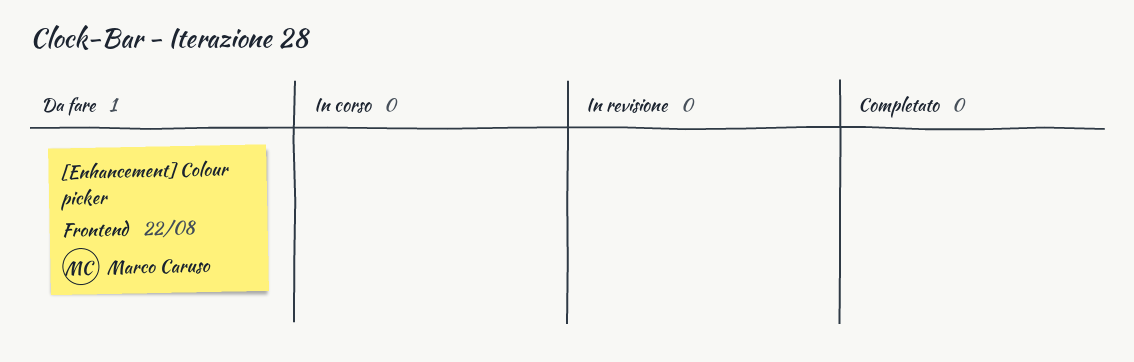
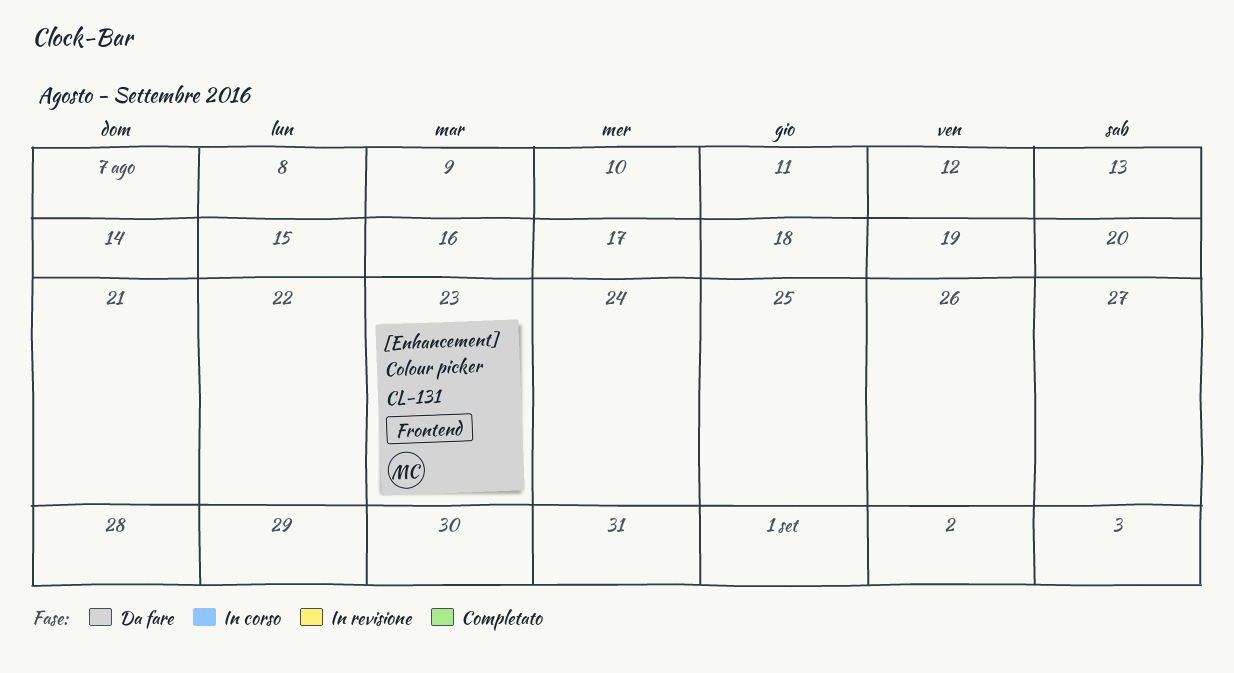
[Enhancement] Colour picker, due: Aug 22 -> Aug 23

